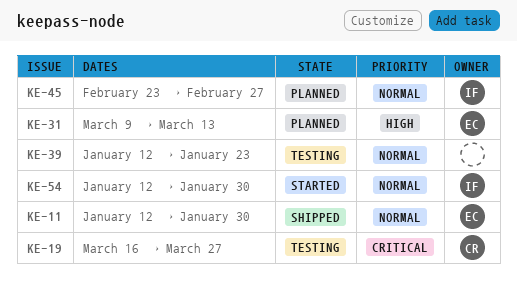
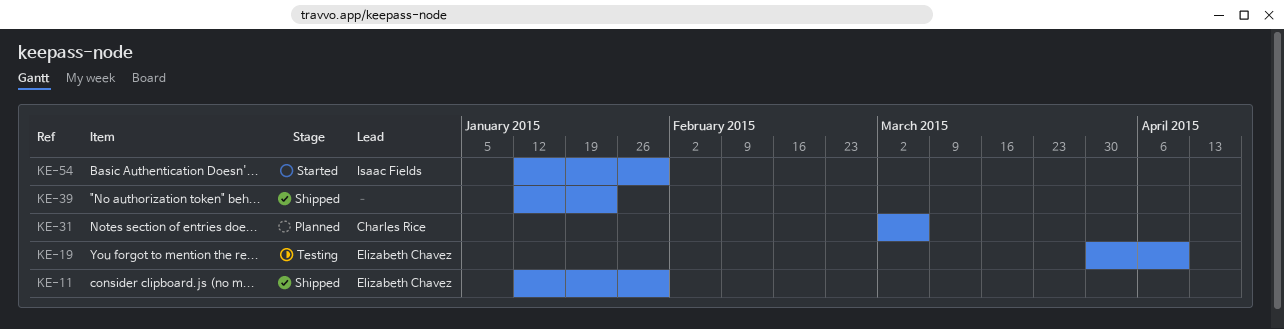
KE-19, owner: Charles Rice -> Elizabeth Chavez
KE-19, start: Mar 16 -> Mar 30
KE-19, due: Mar 27 -> Apr 10
KE-31, owner: Elizabeth Chavez -> Charles Rice
KE-31, start: Mar 9 -> Mar 2
KE-31, due: Mar 13 -> Mar 6
KE-39, status: Testing -> Shipped
KE-45: present -> none

